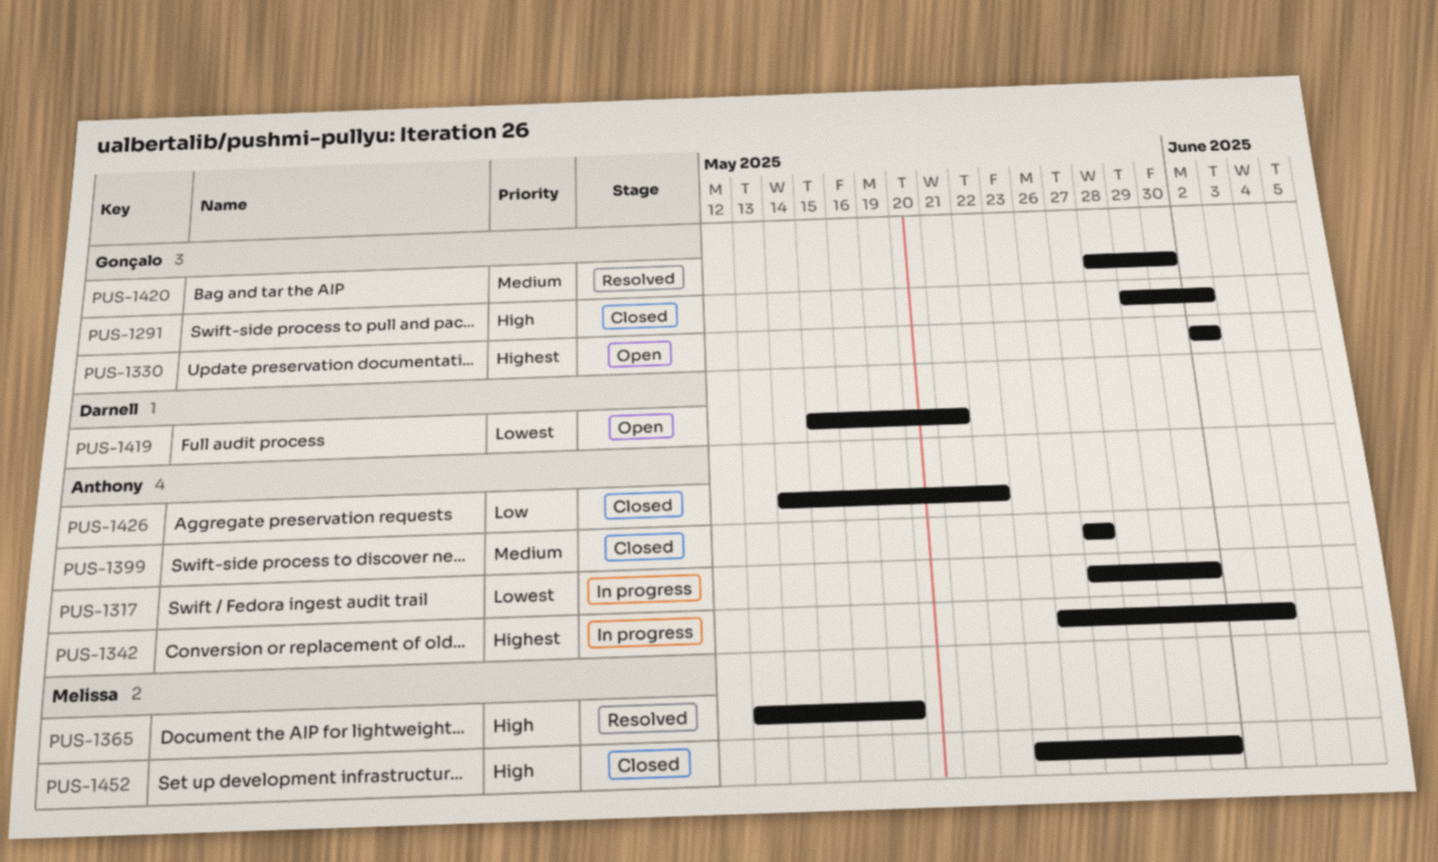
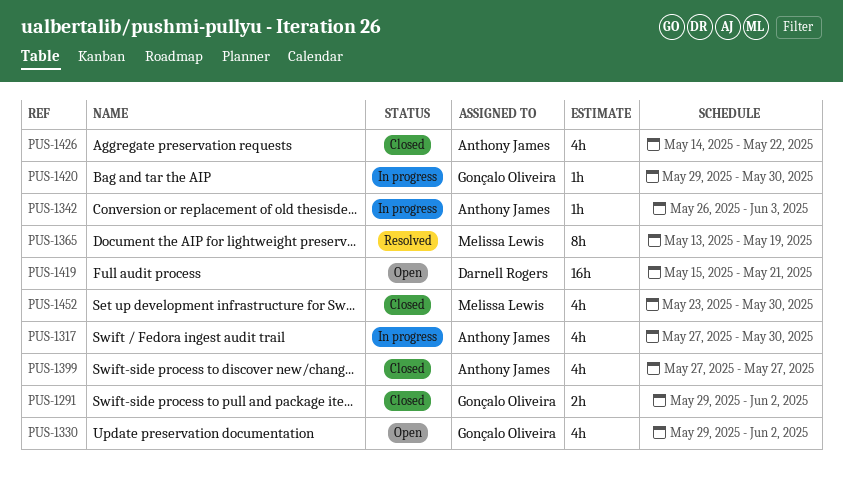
PUS-1330, start: Jun 2 -> May 29
PUS-1420, status: Resolved -> In progress
PUS-1420, start: May 28 -> May 29

